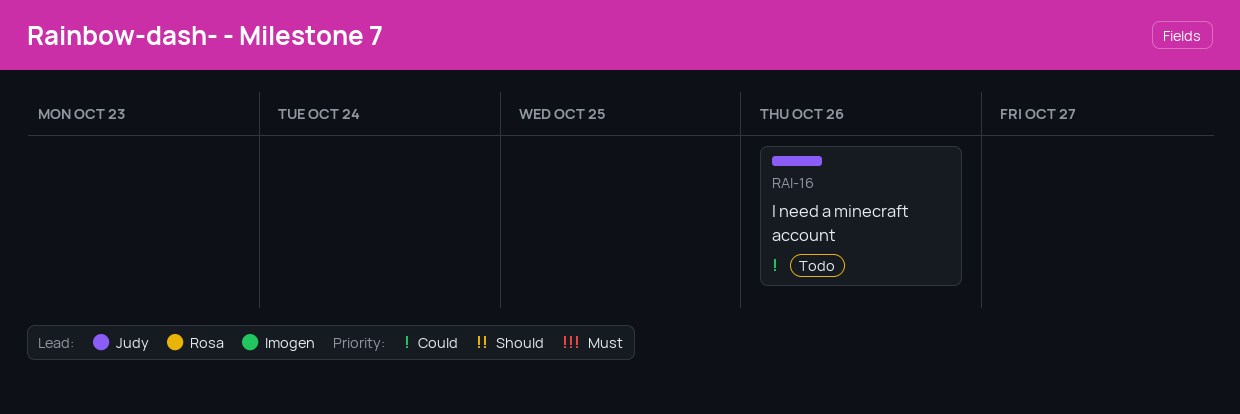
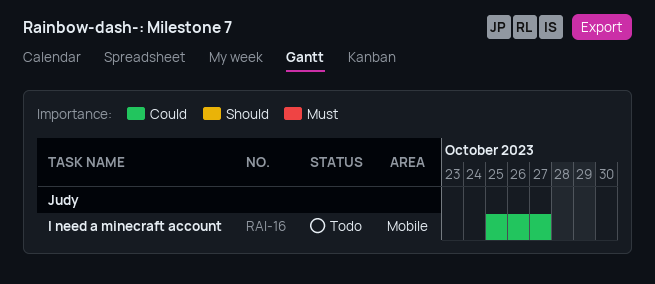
RAI-16, due: Oct 26 -> Oct 27

